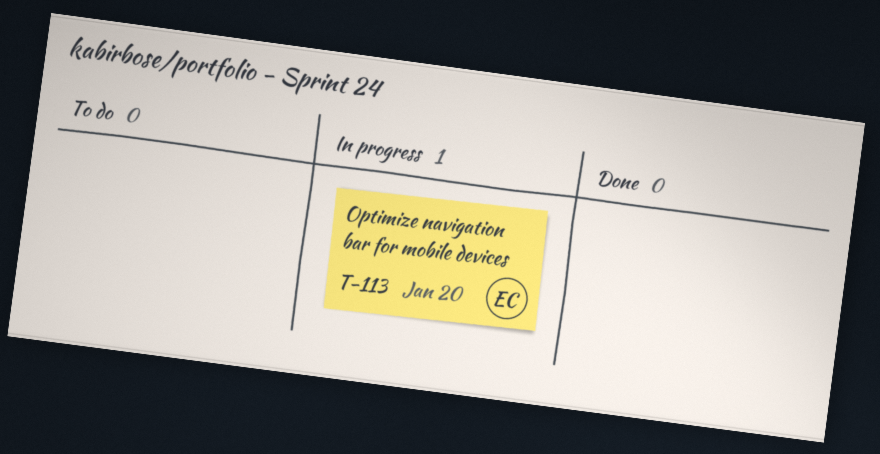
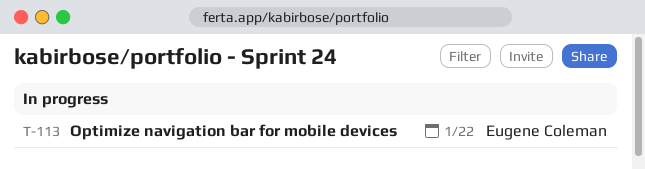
T-113, due: Jan 20 -> Jan 22

